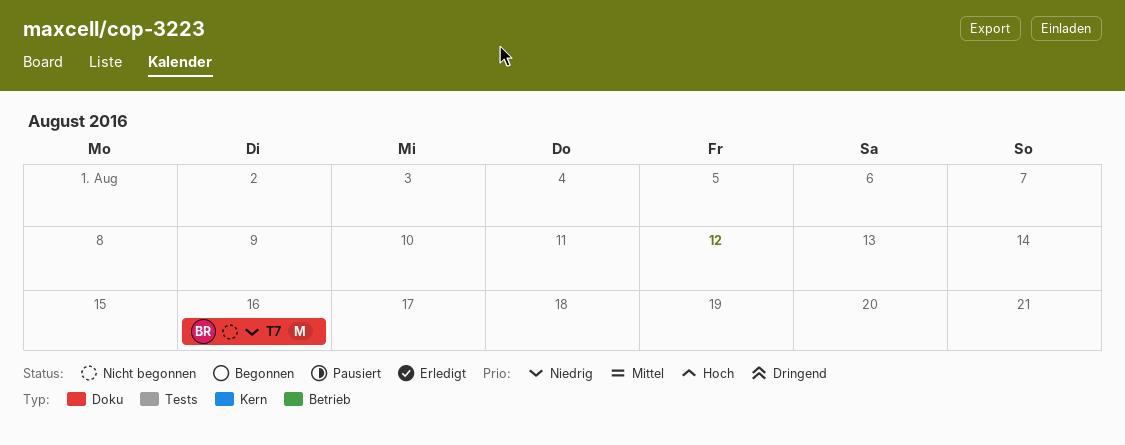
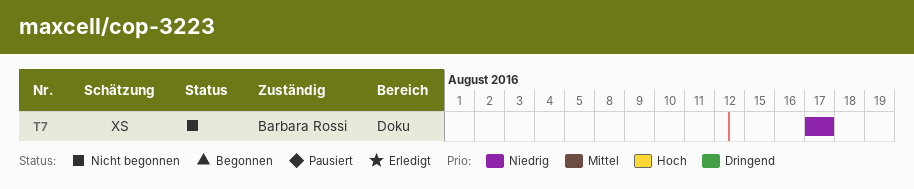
T7, estimate: M -> XS
T7, start: Aug 16 -> Aug 17
T7, due: Aug 16 -> Aug 17

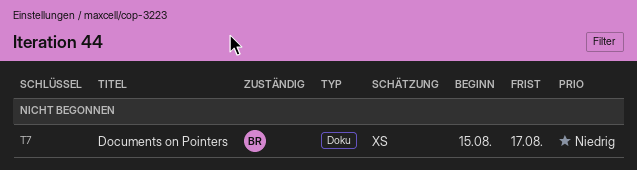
T7, start: Aug 17 -> Aug 15

